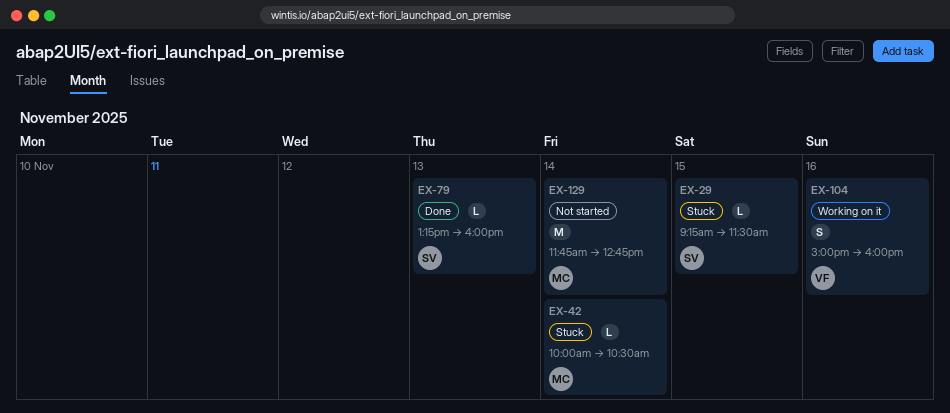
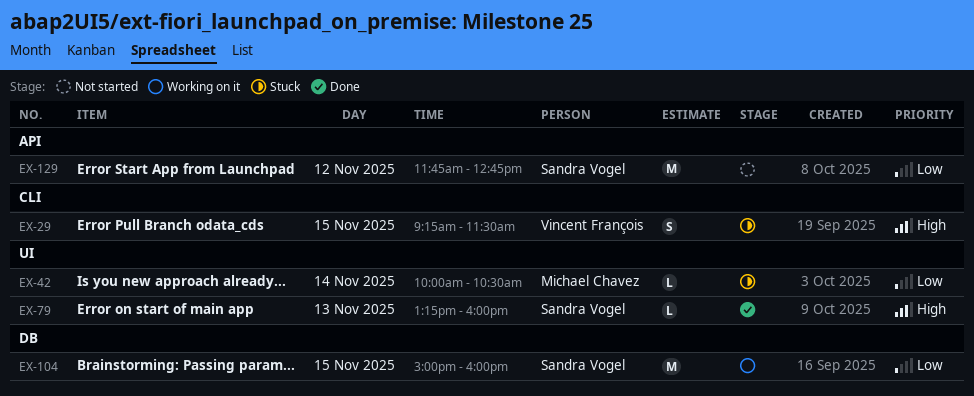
EX-29, owner: Sandra Vogel -> Vincent François
EX-29, estimate: L -> S
EX-104, owner: Vincent François -> Sandra Vogel
EX-104, estimate: S -> M
EX-104, day: Nov 16 -> Nov 15
EX-129, owner: Michael Chavez -> Sandra Vogel
EX-129, day: Nov 14 -> Nov 12

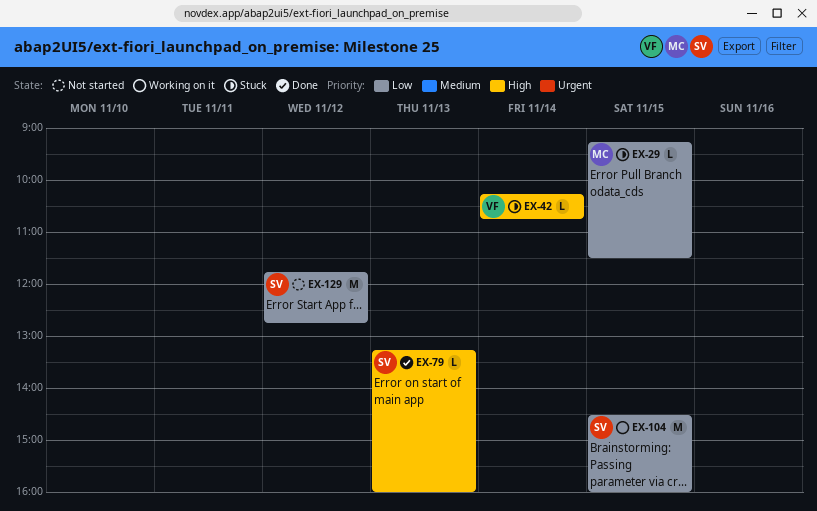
EX-29, owner: Vincent François -> Michael Chavez
EX-29, priority: High -> Low
EX-29, estimate: S -> L
EX-42, owner: Michael Chavez -> Vincent François
EX-42, priority: Low -> High
EX-42, begins: 10:00 -> 10:15
EX-42, ends: 10:30 -> 10:45
EX-104, begins: 15:00 -> 14:30

